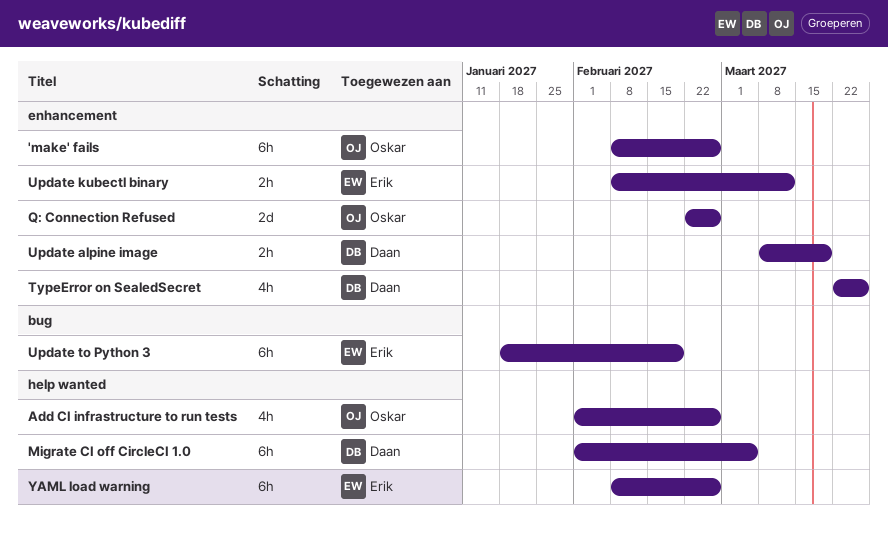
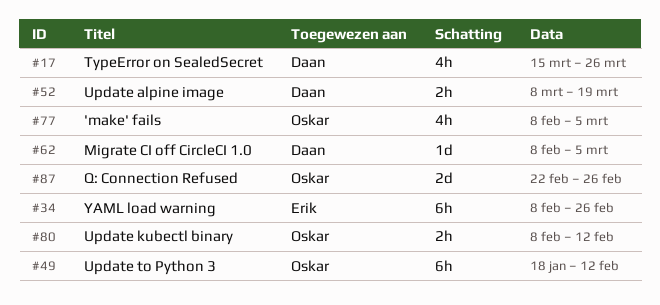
'make' fails, estimate: 6h -> 4h
'make' fails, due: Feb 26 -> Mar 5
Add CI infrastructure to run tests: present -> none
Migrate CI off CircleCI 1.0, estimate: 6h -> 1d
Migrate CI off CircleCI 1.0, start: Feb 1 -> Feb 8
TypeError on SealedSecret, start: Mar 22 -> Mar 15
Update kubectl binary, owner: Erik -> Oskar
Update kubectl binary, due: Mar 12 -> Feb 12
Update to Python 3, owner: Erik -> Oskar
Update to Python 3, due: Feb 19 -> Feb 12

